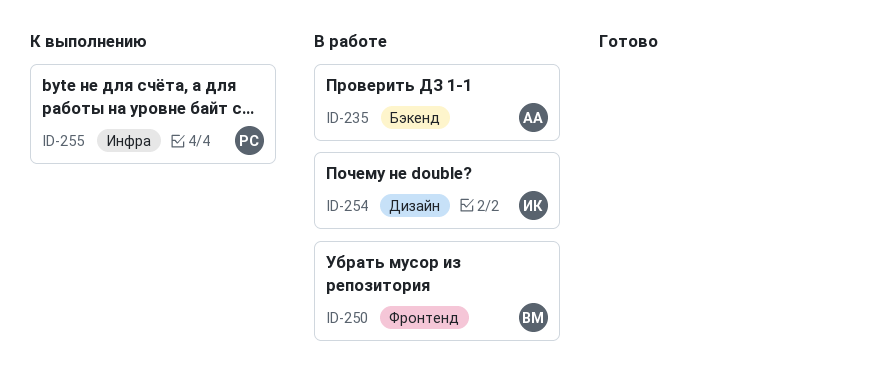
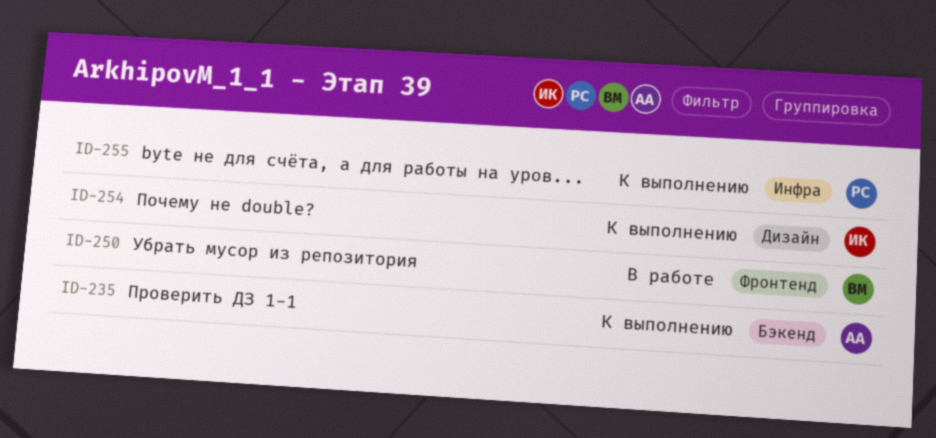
ID-235, status: В работе -> К выполнению
ID-254, status: В работе -> К выполнению

